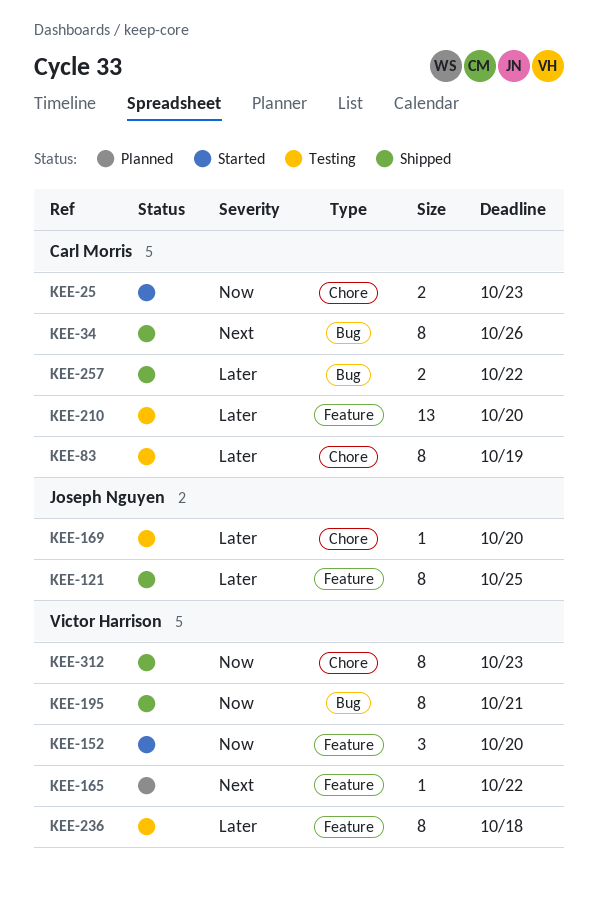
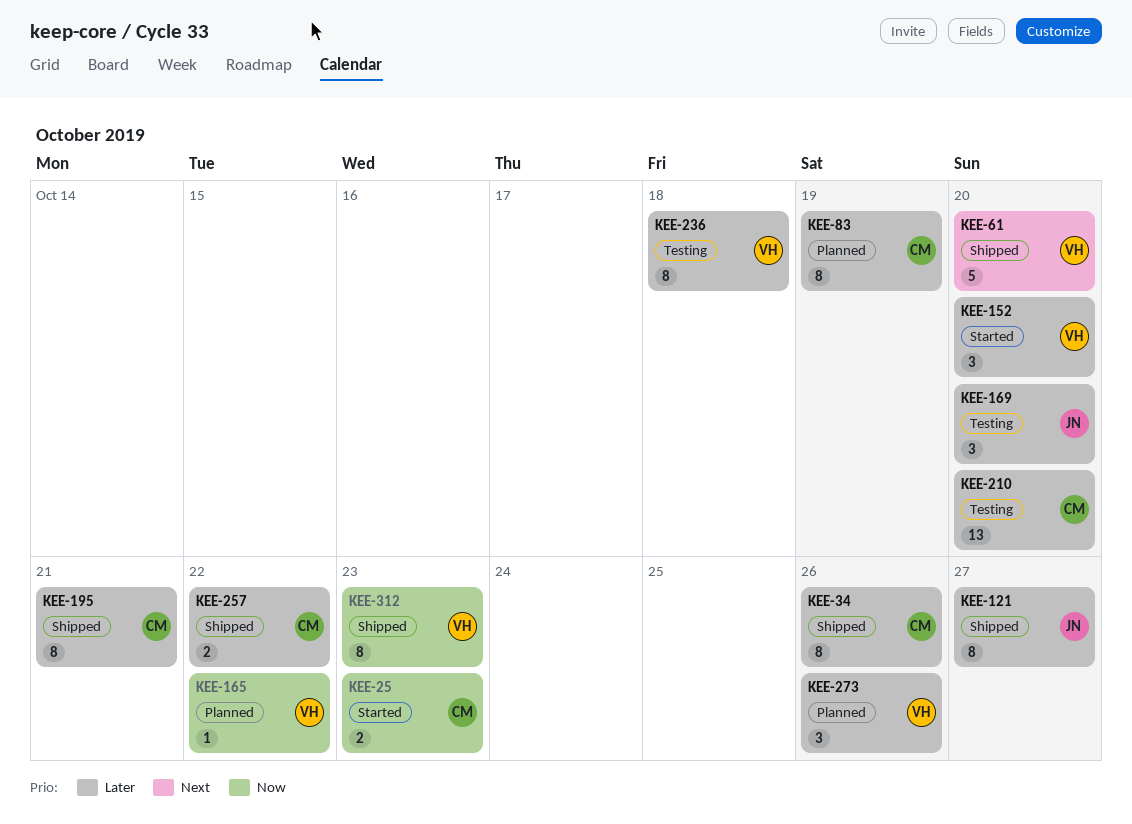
KEE-34, priority: Next -> Later
KEE-61: none -> present
KEE-83, status: Testing -> Planned
KEE-121, due: Oct 25 -> Oct 27
KEE-152, priority: Now -> Later
KEE-165, priority: Next -> Now
KEE-169, estimate: 1 -> 3
KEE-195, owner: Victor Harrison -> Carl Morris
KEE-195, priority: Now -> Later
KEE-273: none -> present

